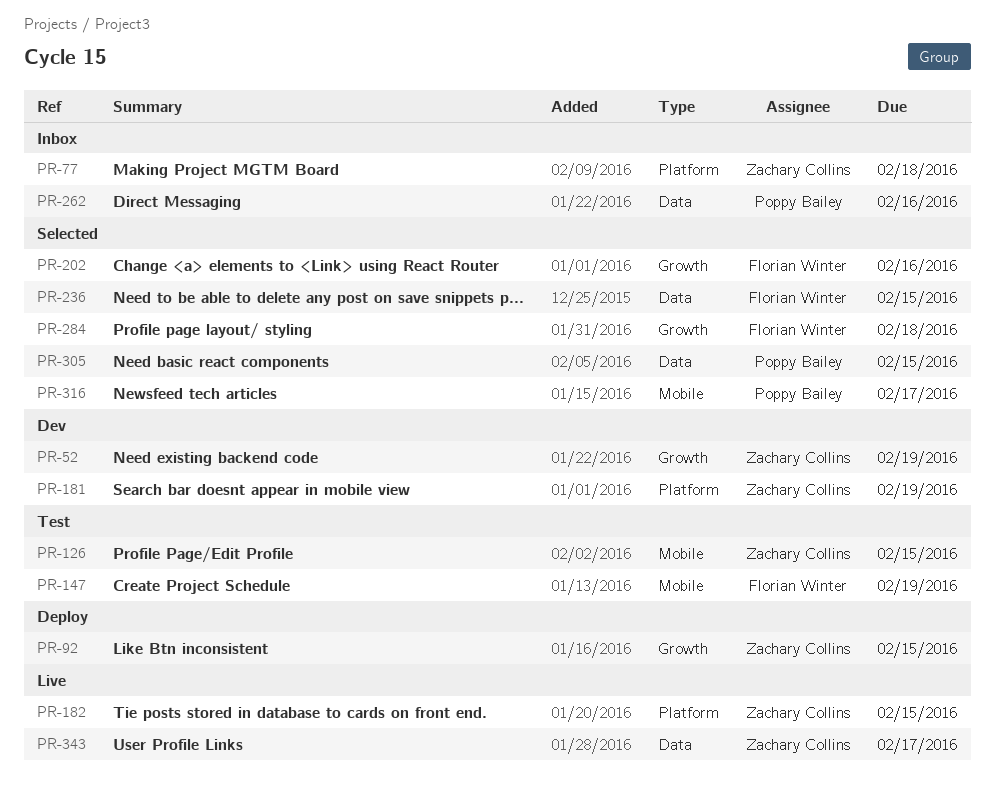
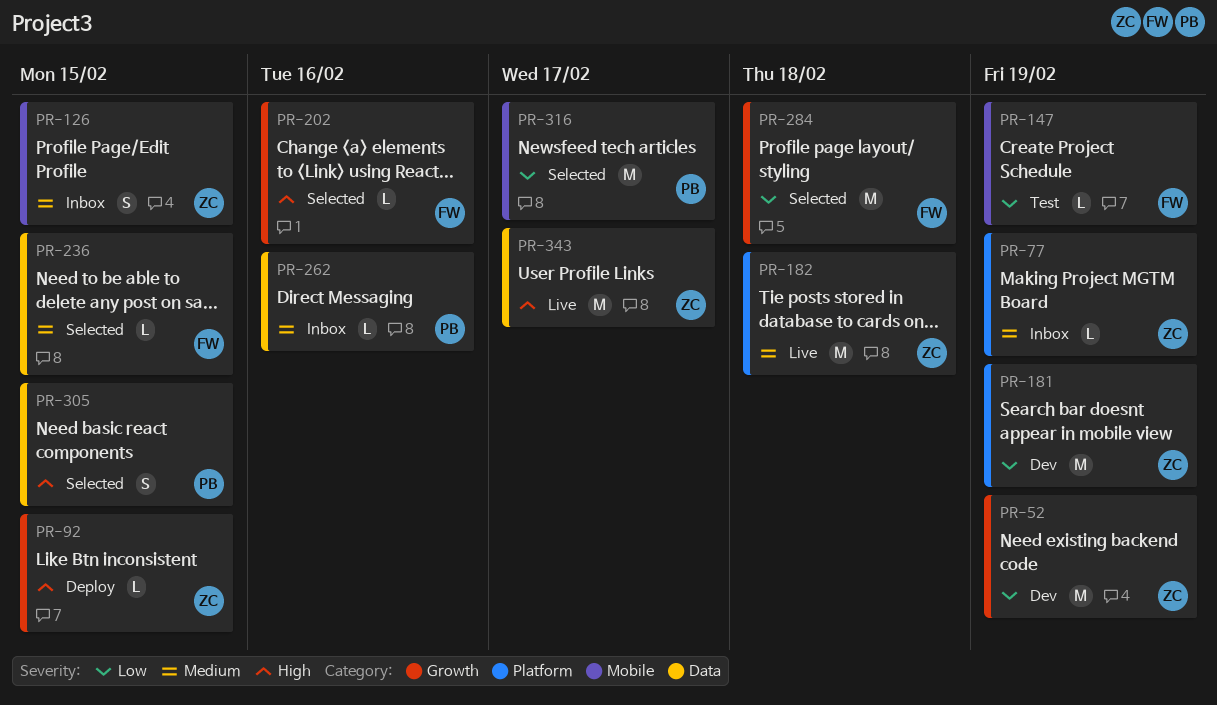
PR-77, due: Feb 18 -> Feb 19
PR-126, status: Test -> Inbox
PR-182, due: Feb 15 -> Feb 18

